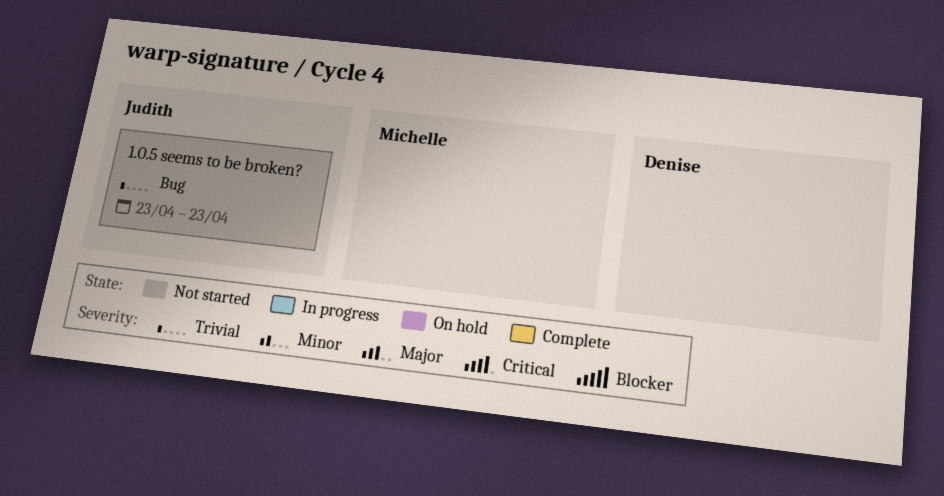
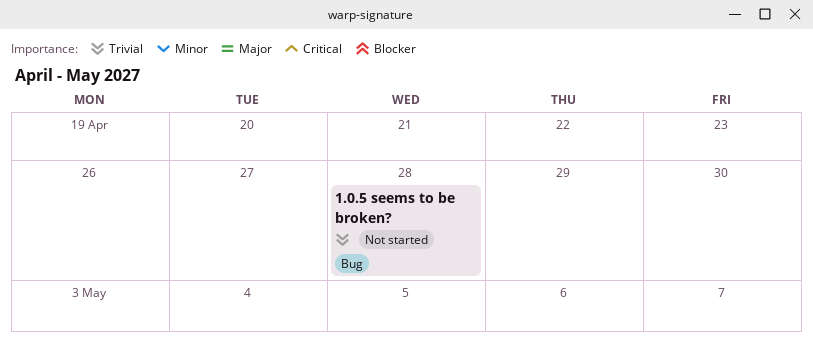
1.0.5 seems to be broken?, due: Apr 23 -> Apr 28

